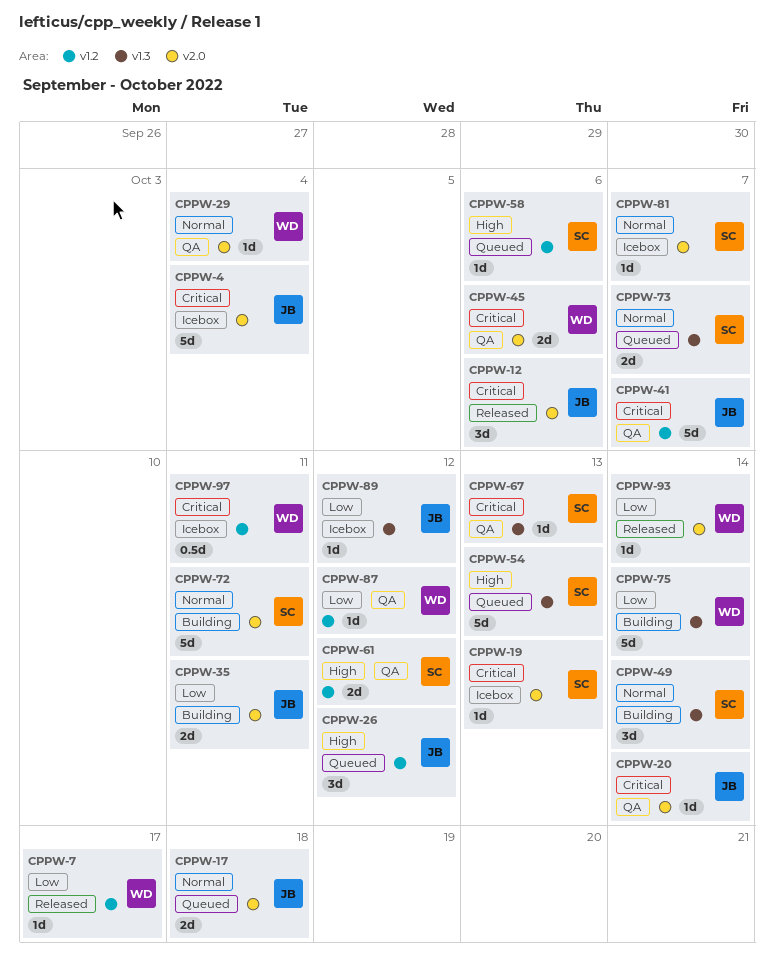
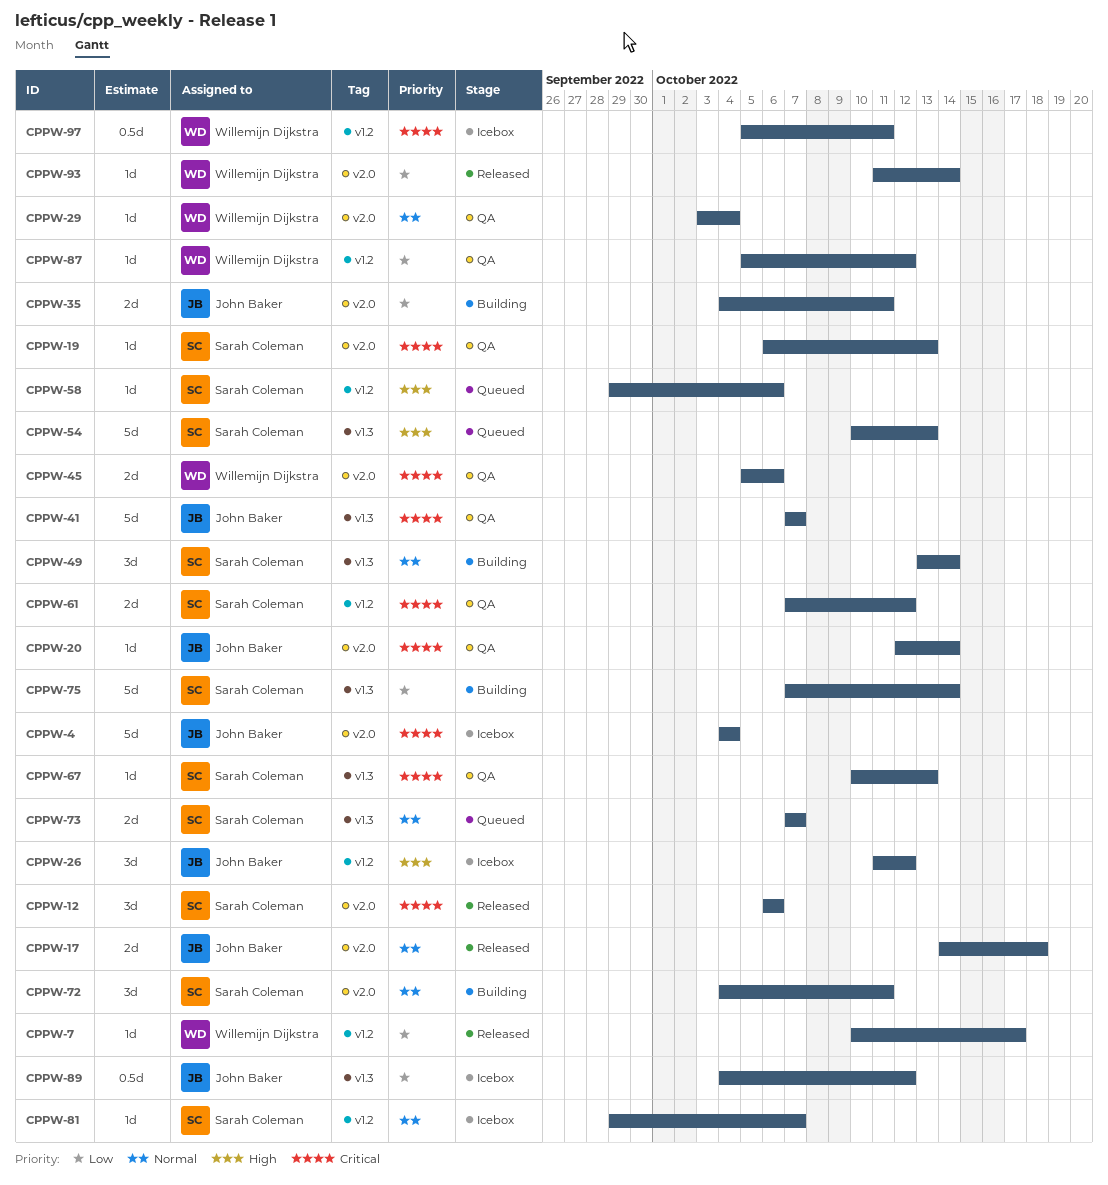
CPPW-12, owner: John Baker -> Sarah Coleman
CPPW-17, status: Queued -> Released
CPPW-19, status: Icebox -> QA
CPPW-26, status: Queued -> Icebox
CPPW-41, label: v1.2 -> v1.3
CPPW-61, priority: High -> Critical
CPPW-72, estimate: 5d -> 3d
CPPW-75, owner: Willemijn Dijkstra -> Sarah Coleman
CPPW-81, label: v2.0 -> v1.2
CPPW-89, estimate: 1d -> 0.5d

